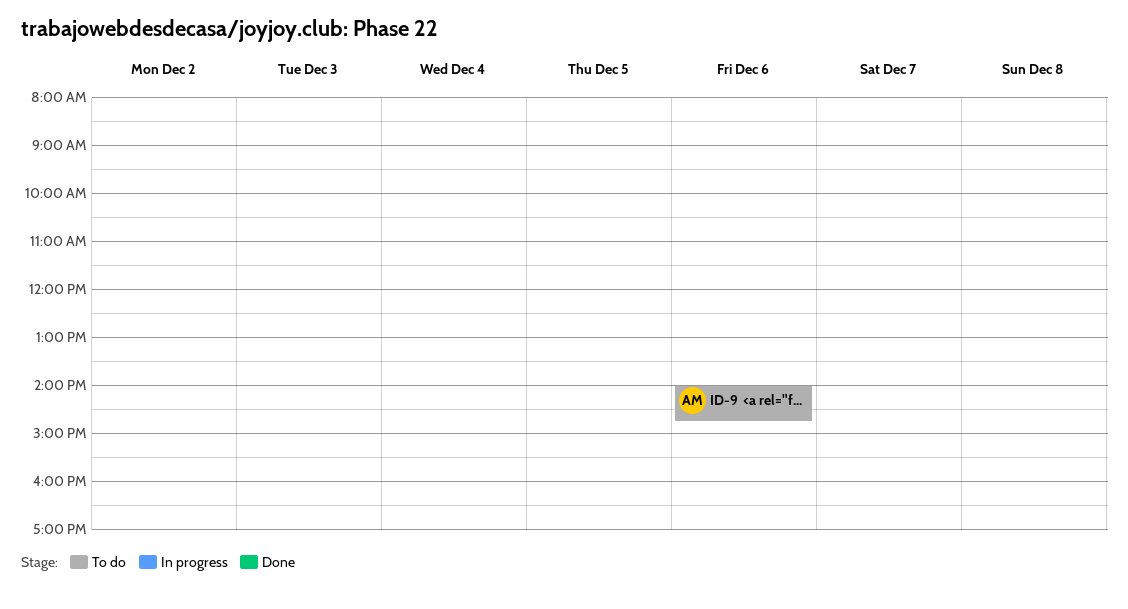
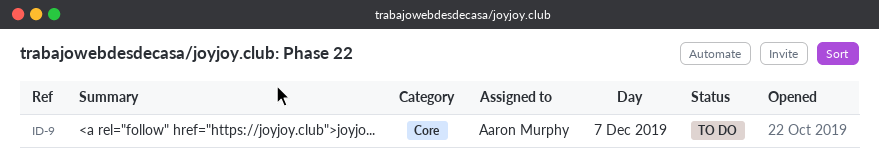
ID-9, day: Dec 6 -> Dec 7

